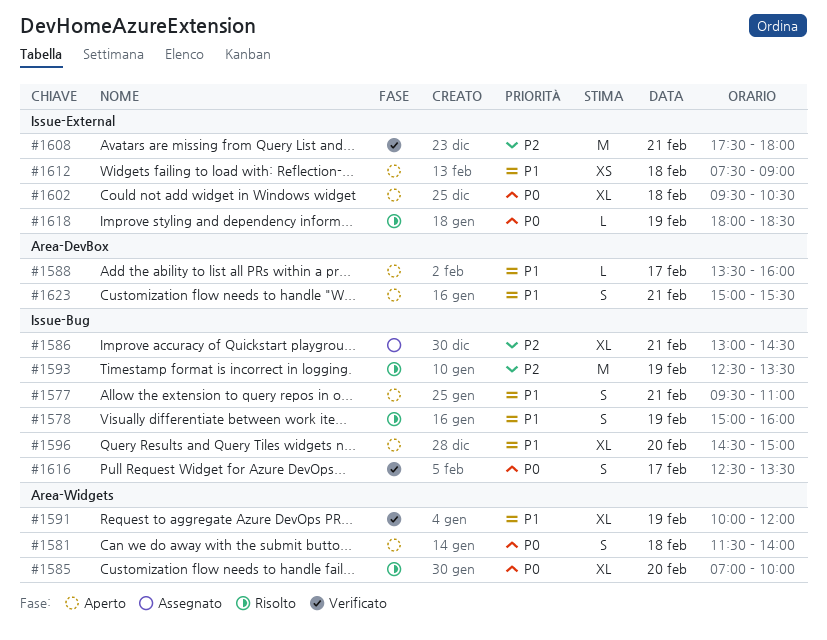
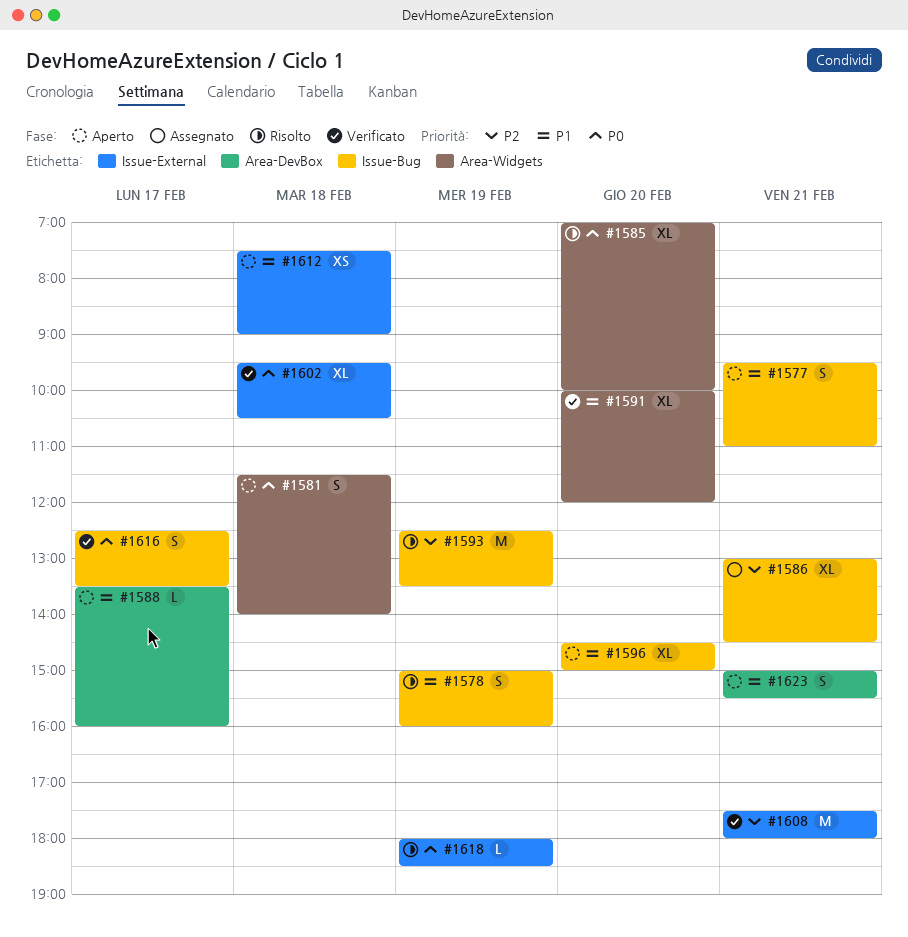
#1591, day: Feb 19 -> Feb 20
#1602, status: Aperto -> Verificato

